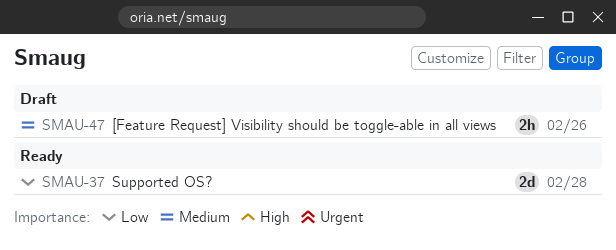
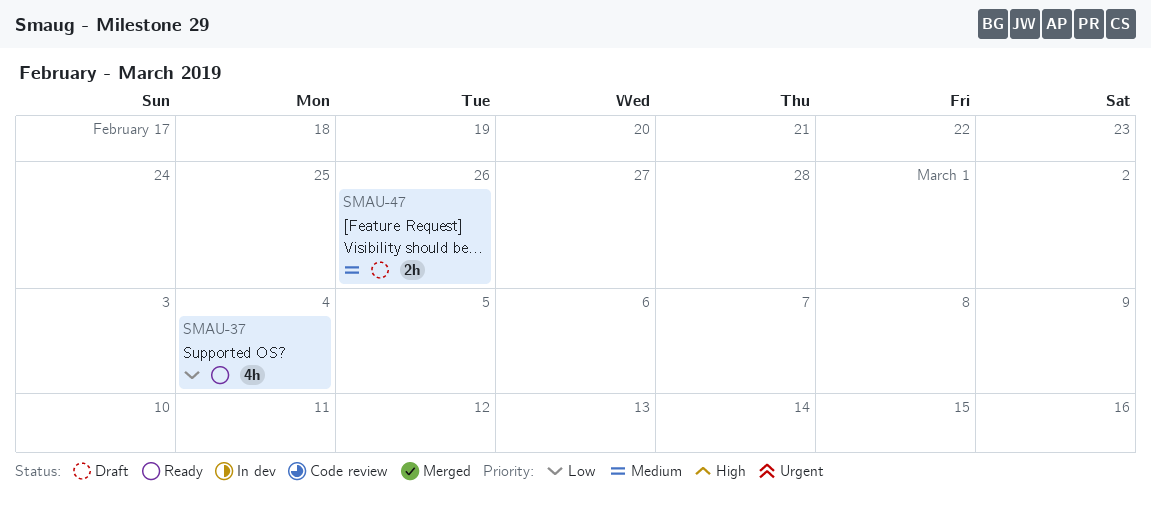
SMAU-37, estimate: 2d -> 4h
SMAU-37, due: Feb 28 -> Mar 4

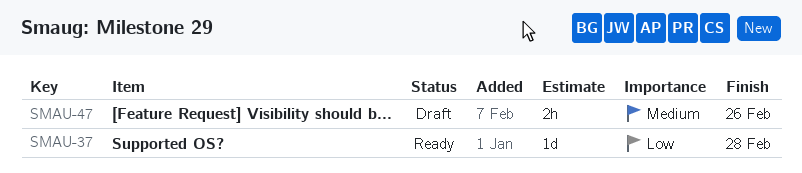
SMAU-37, estimate: 4h -> 1d
SMAU-37, due: Mar 4 -> Feb 28

